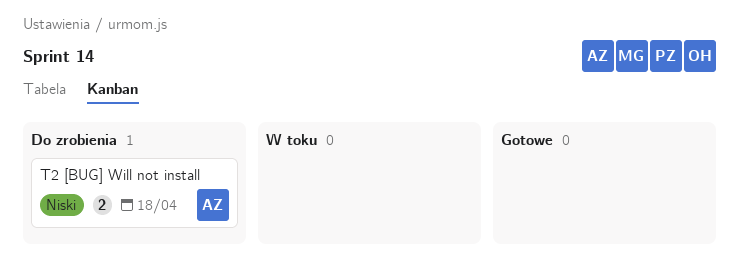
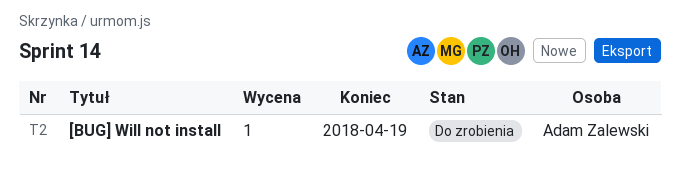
T2, estimate: 2 -> 1
T2, due: Apr 18 -> Apr 19

